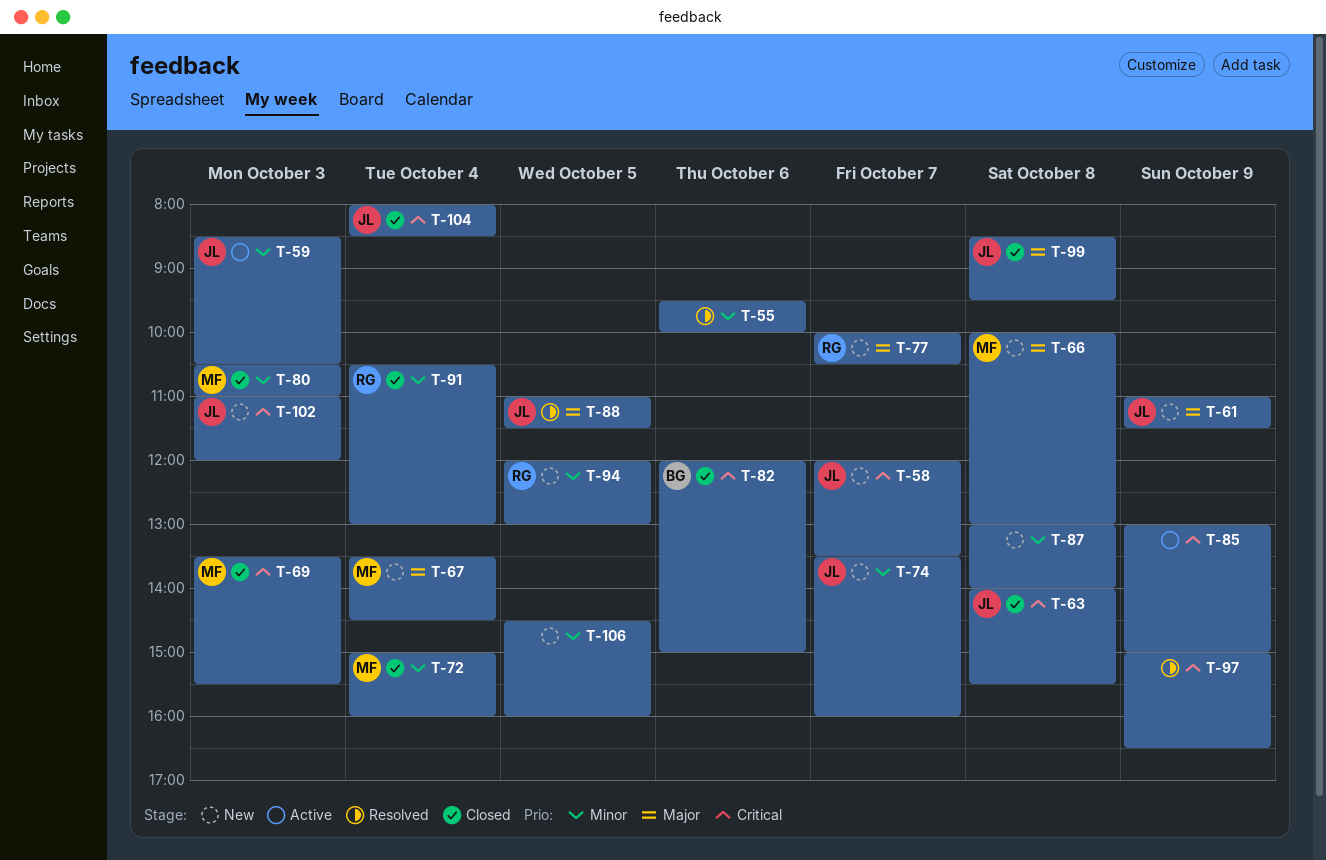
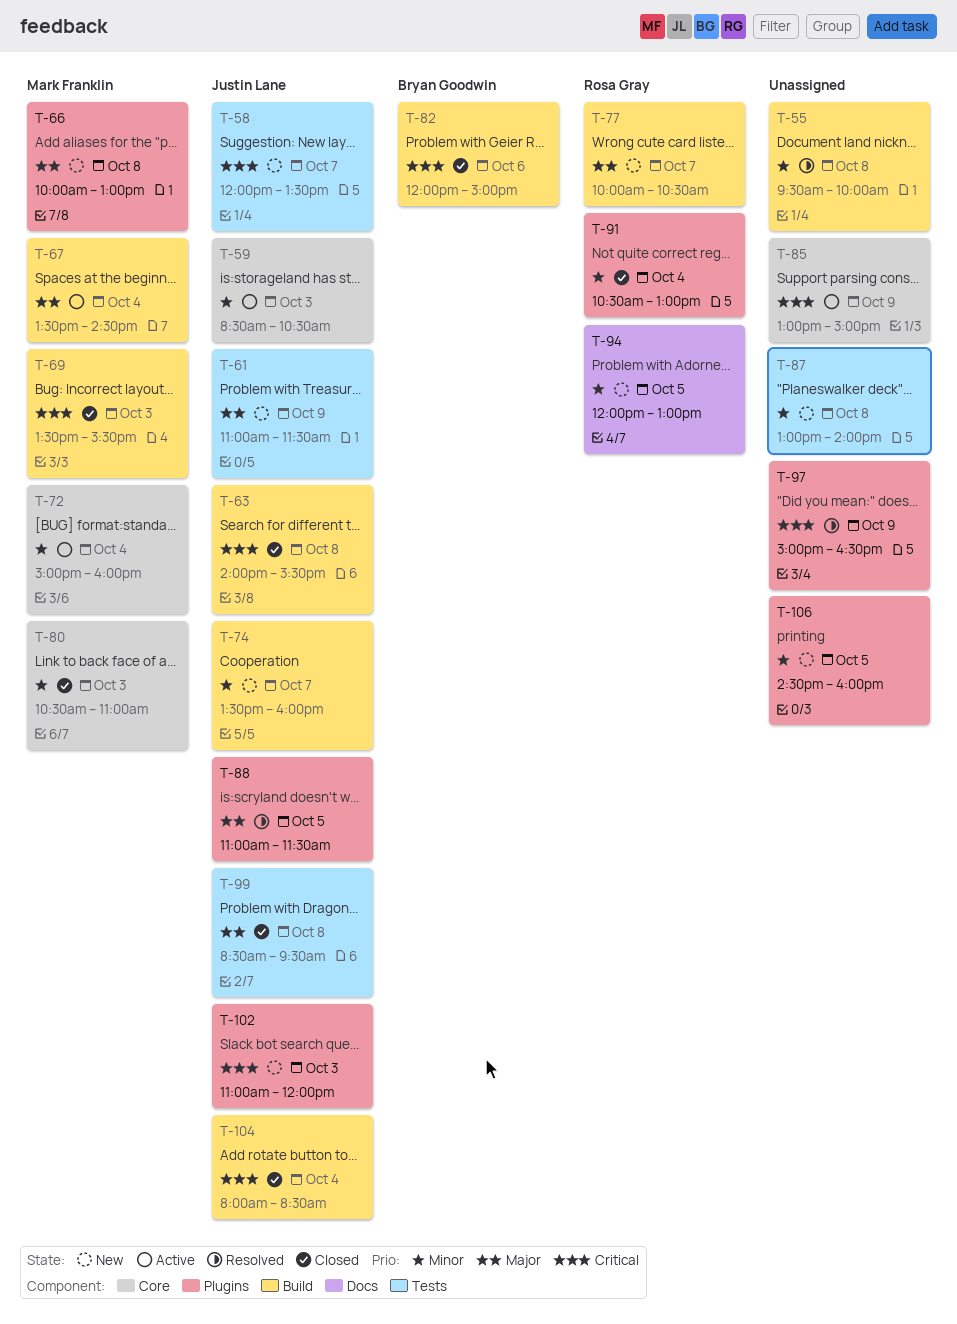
T-55, day: Oct 6 -> Oct 8
T-67, status: New -> Active
T-72, status: Closed -> Active

